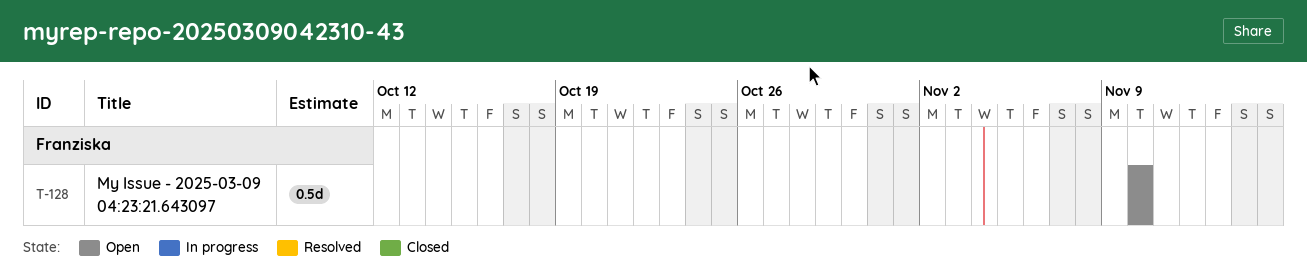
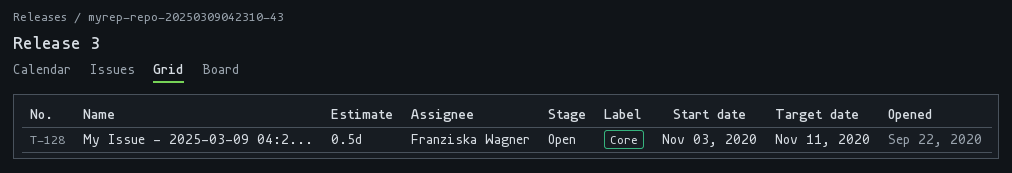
T-128, start: Nov 10 -> Nov 3
T-128, due: Nov 10 -> Nov 11

